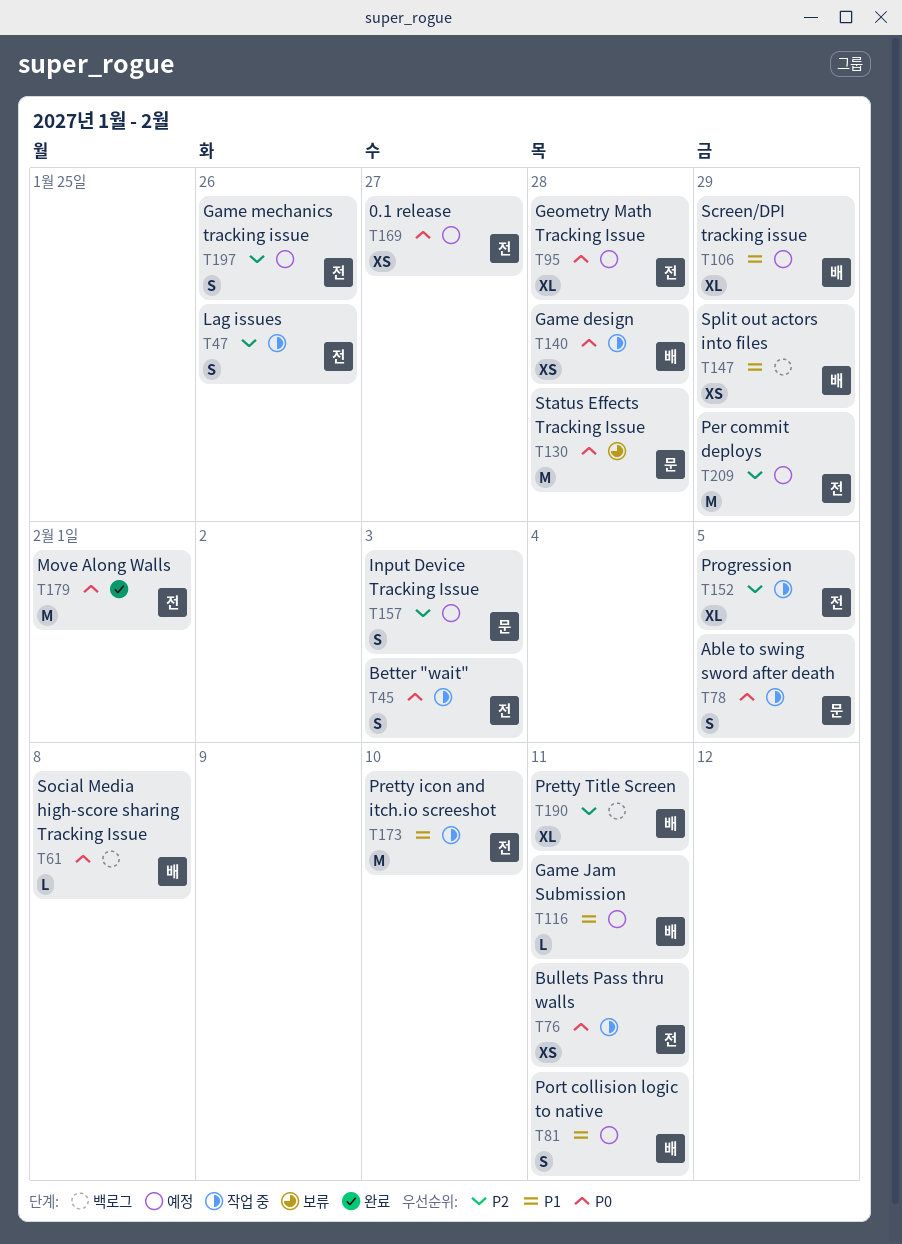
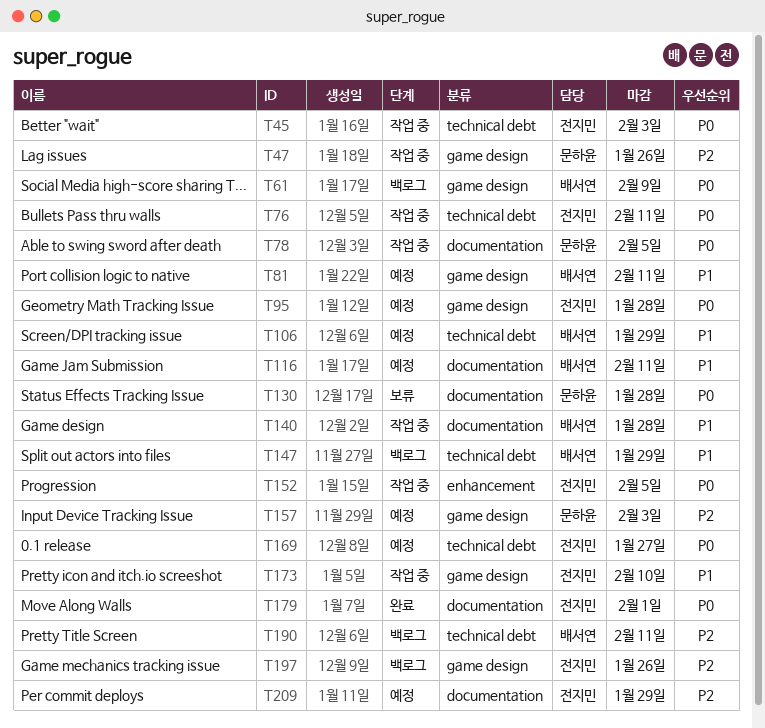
T47, owner: 전지민 -> 문하윤
T61, due: Feb 8 -> Feb 9
T140, priority: P0 -> P1
T152, priority: P2 -> P0
T197, status: 예정 -> 백로그

